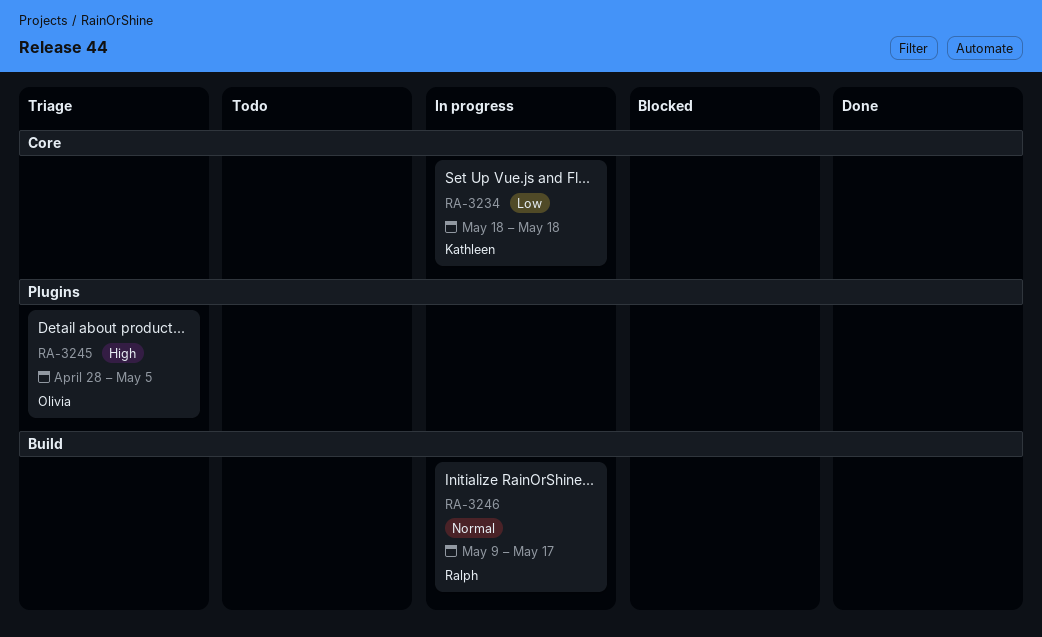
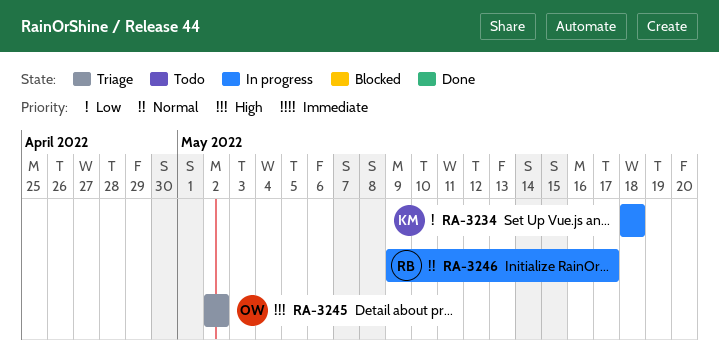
RA-3245, start: Apr 28 -> May 2
RA-3245, due: May 5 -> May 2

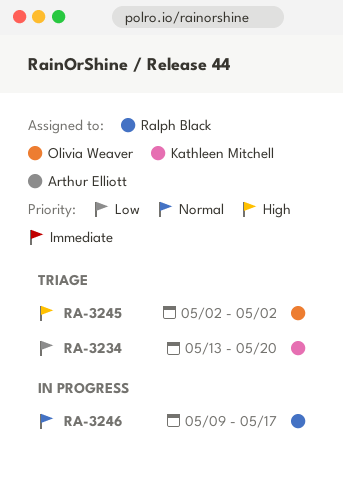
RA-3234, status: In progress -> Triage
RA-3234, start: May 18 -> May 13
RA-3234, due: May 18 -> May 20

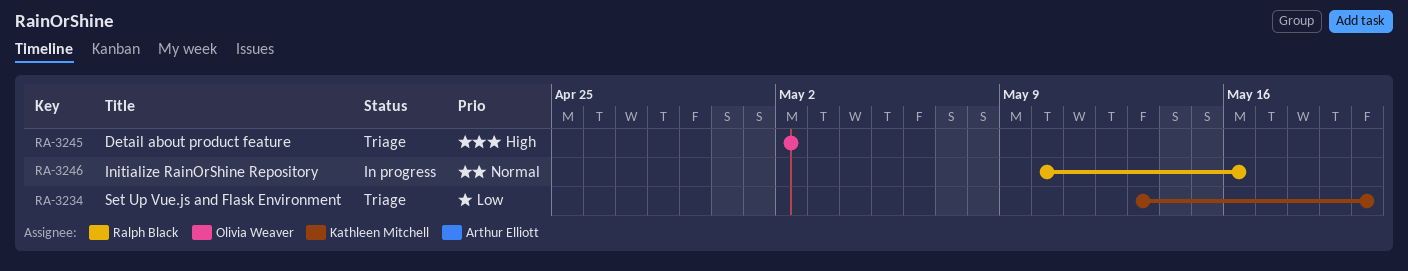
RA-3246, start: May 9 -> May 10
RA-3246, due: May 17 -> May 16

